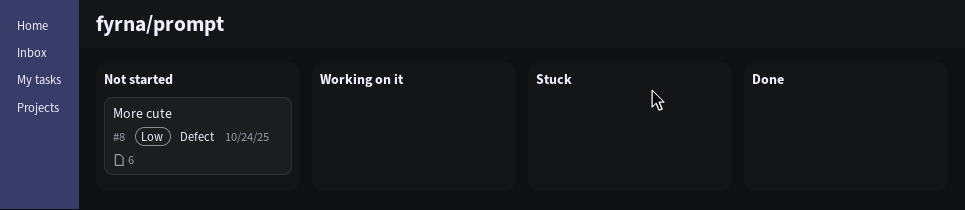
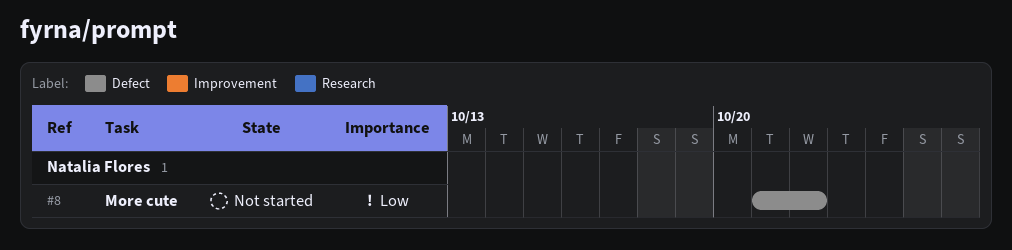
#8, due: Oct 24 -> Oct 22

